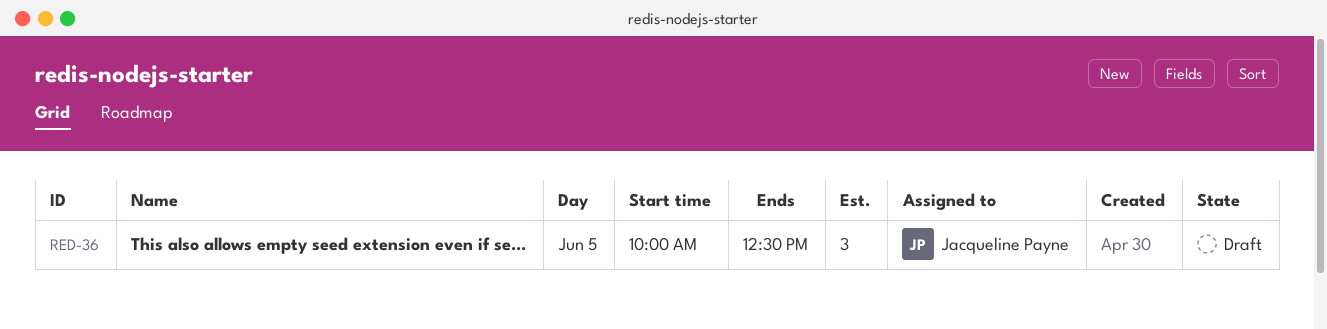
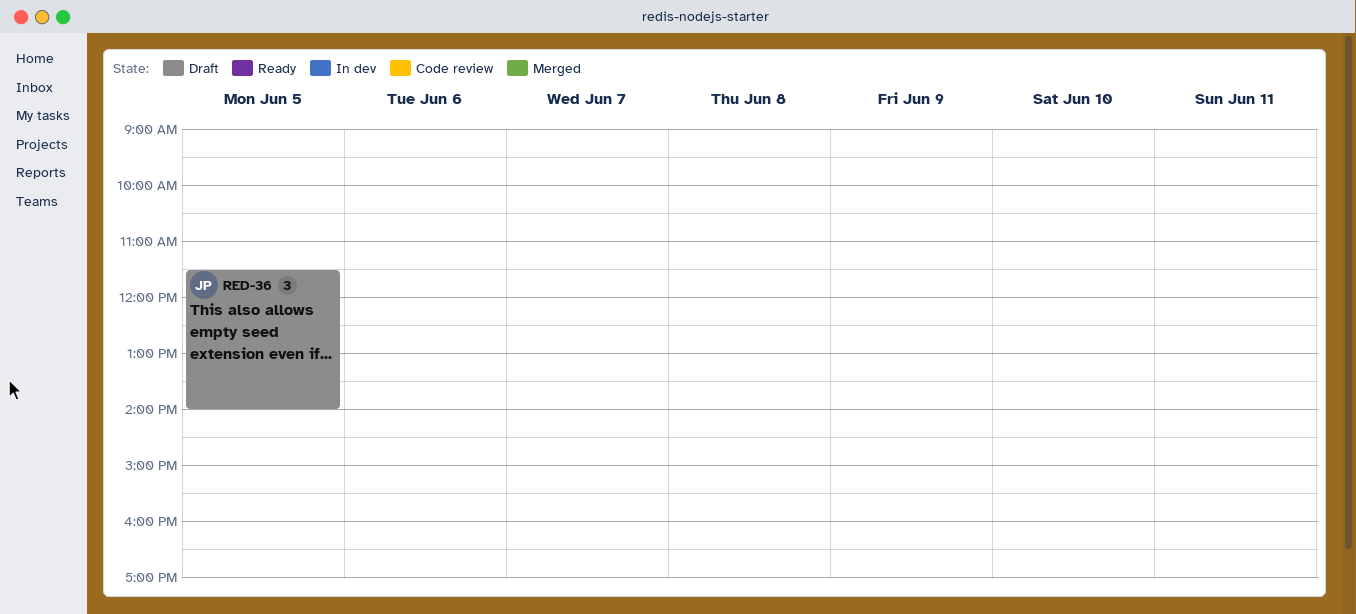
RED-36, begins: 10:00 -> 11:30
RED-36, ends: 12:30 -> 14:00

